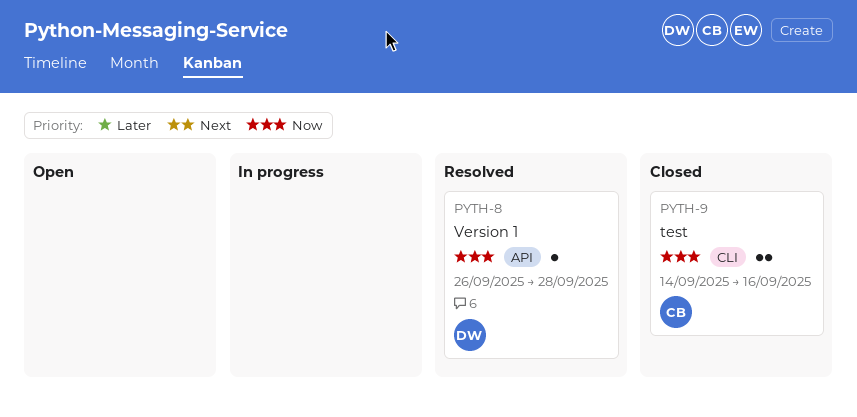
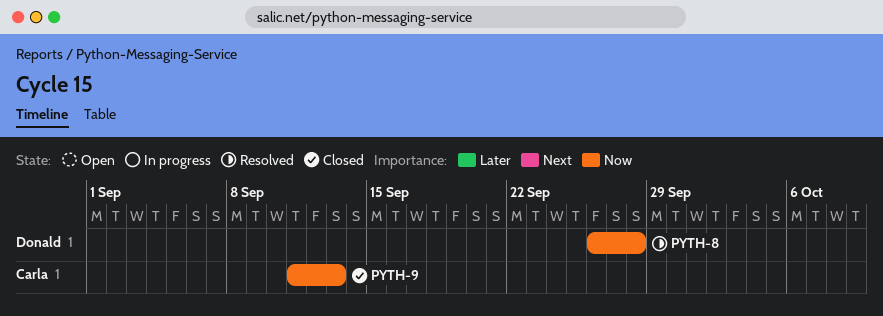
PYTH-9, start: Sep 14 -> Sep 11
PYTH-9, due: Sep 16 -> Sep 13

